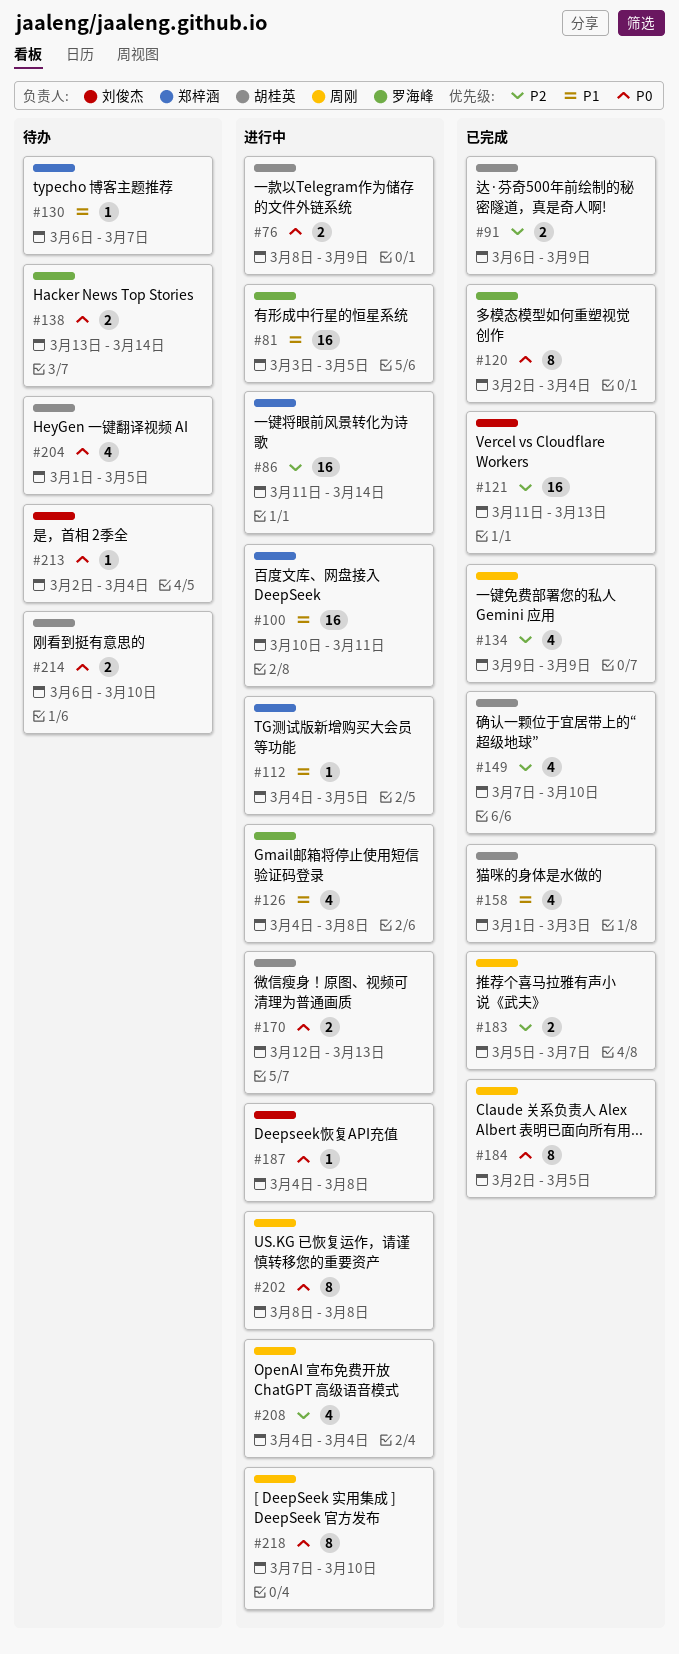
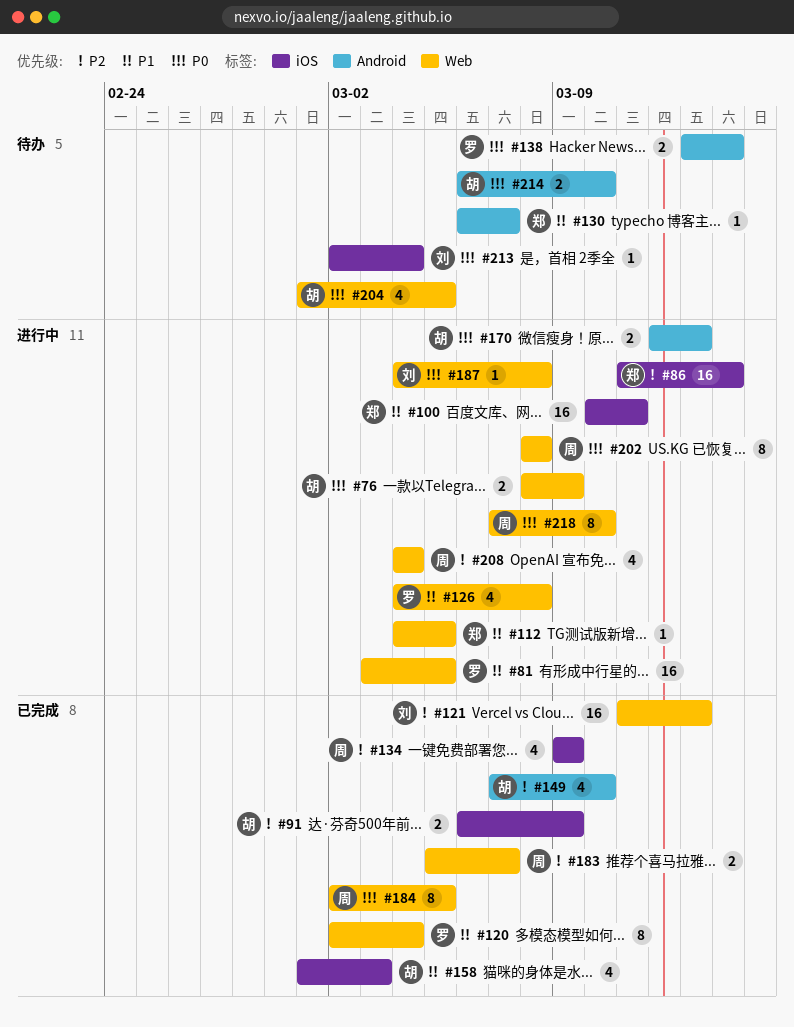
#120, priority: P0 -> P1

